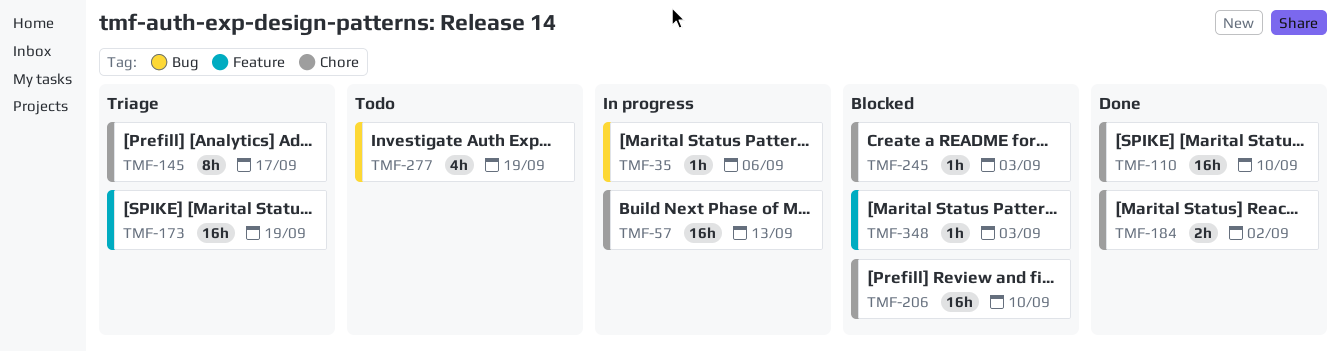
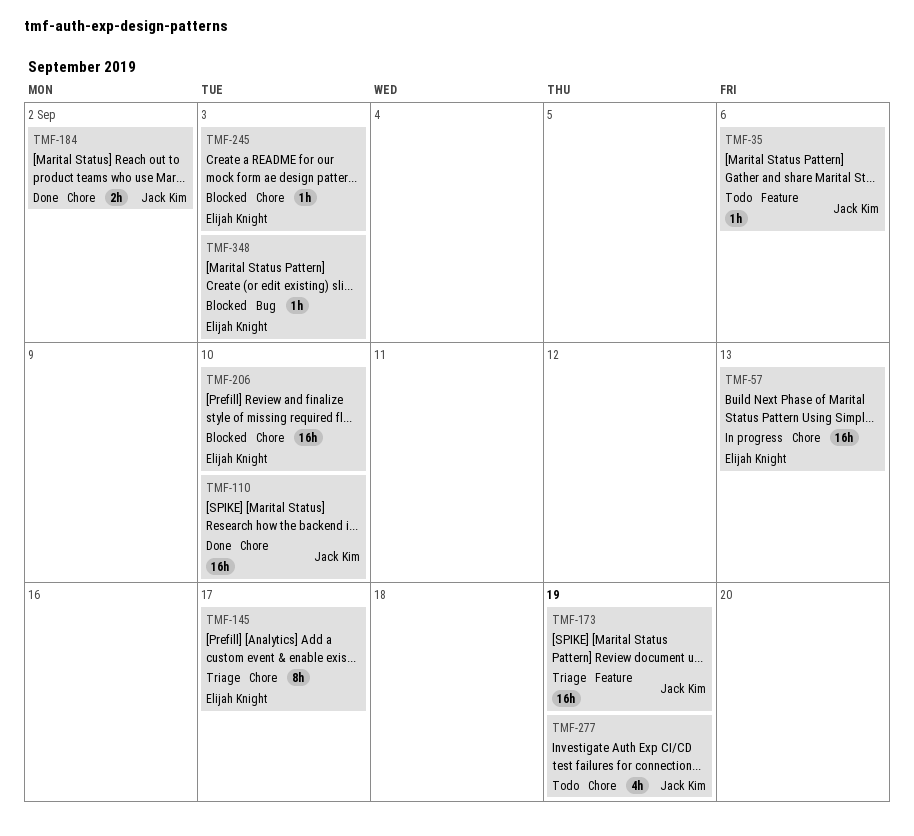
TMF-35, status: In progress -> Todo
TMF-35, label: Bug -> Feature
TMF-277, label: Bug -> Chore
TMF-348, label: Feature -> Bug

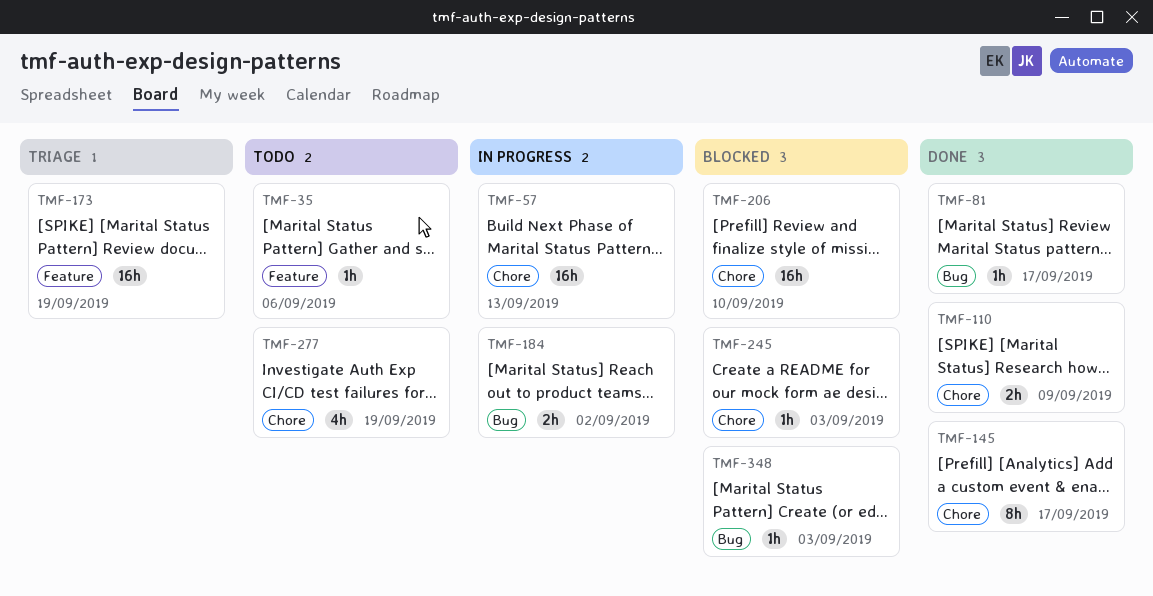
TMF-81: none -> present
TMF-110, estimate: 16h -> 2h
TMF-110, due: Sep 10 -> Sep 9
TMF-145, status: Triage -> Done
TMF-184, status: Done -> In progress
TMF-184, label: Chore -> Bug

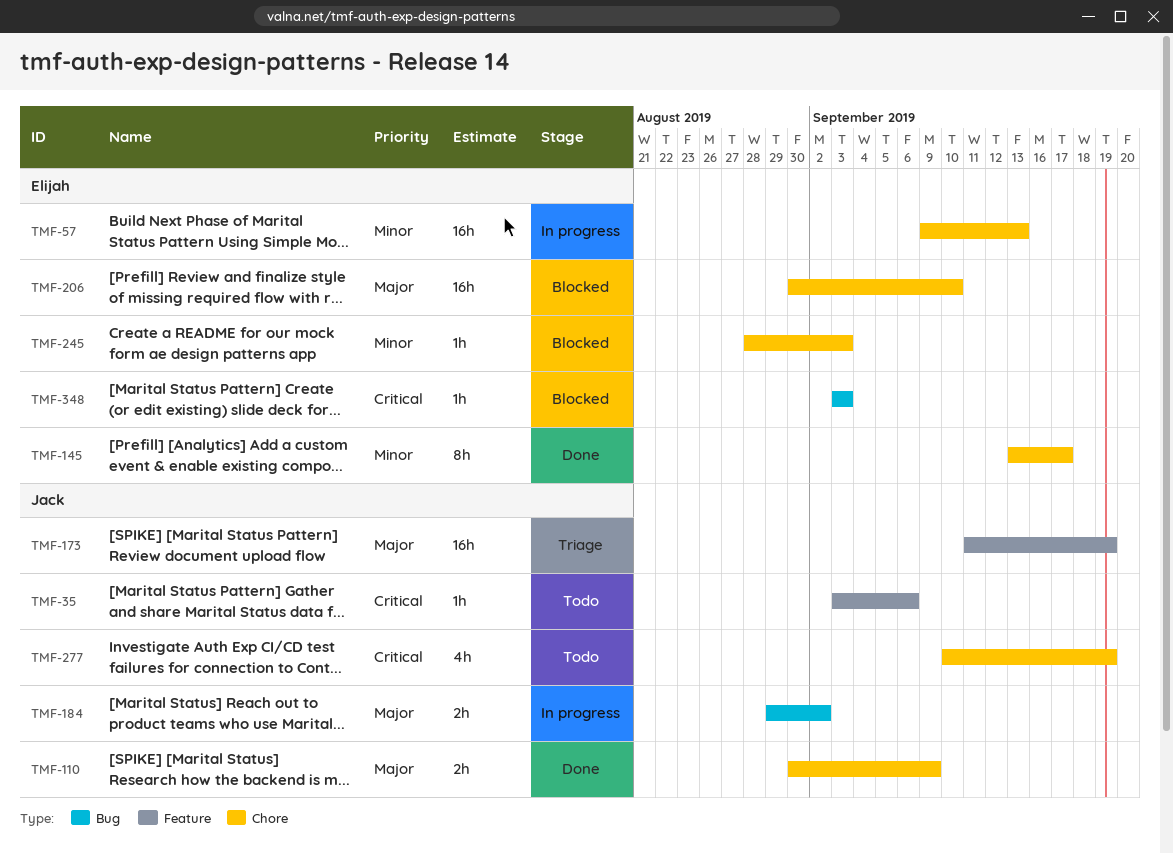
TMF-81: present -> none

